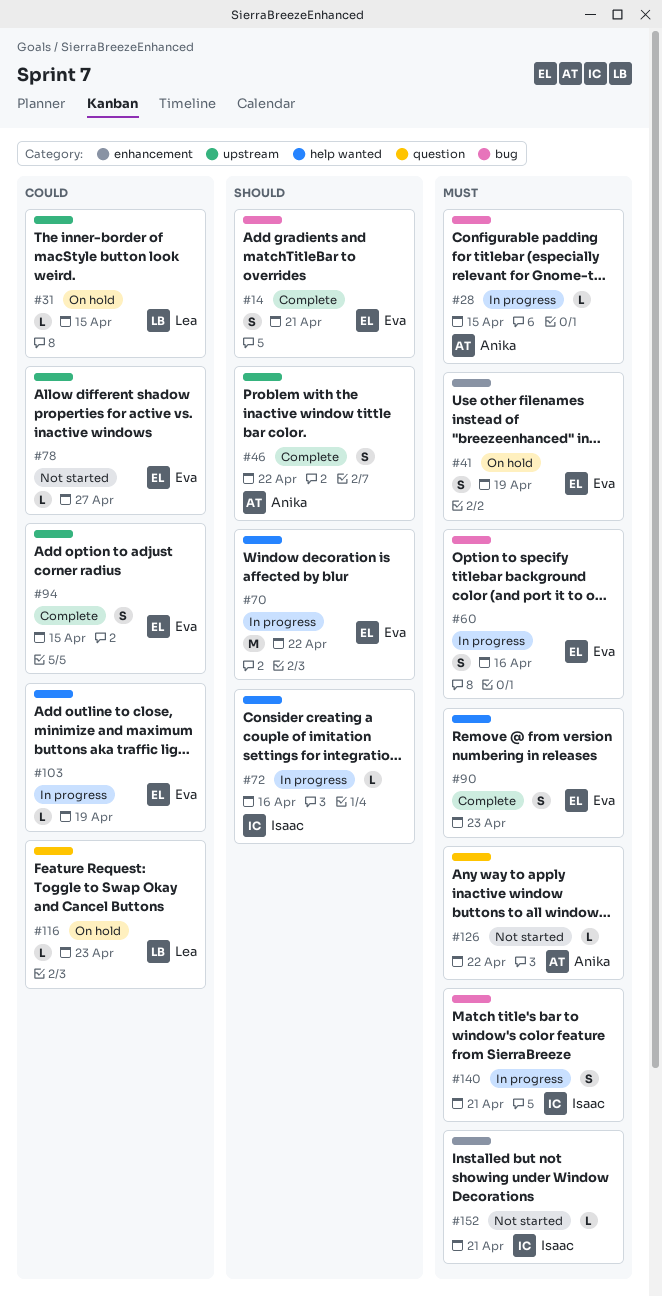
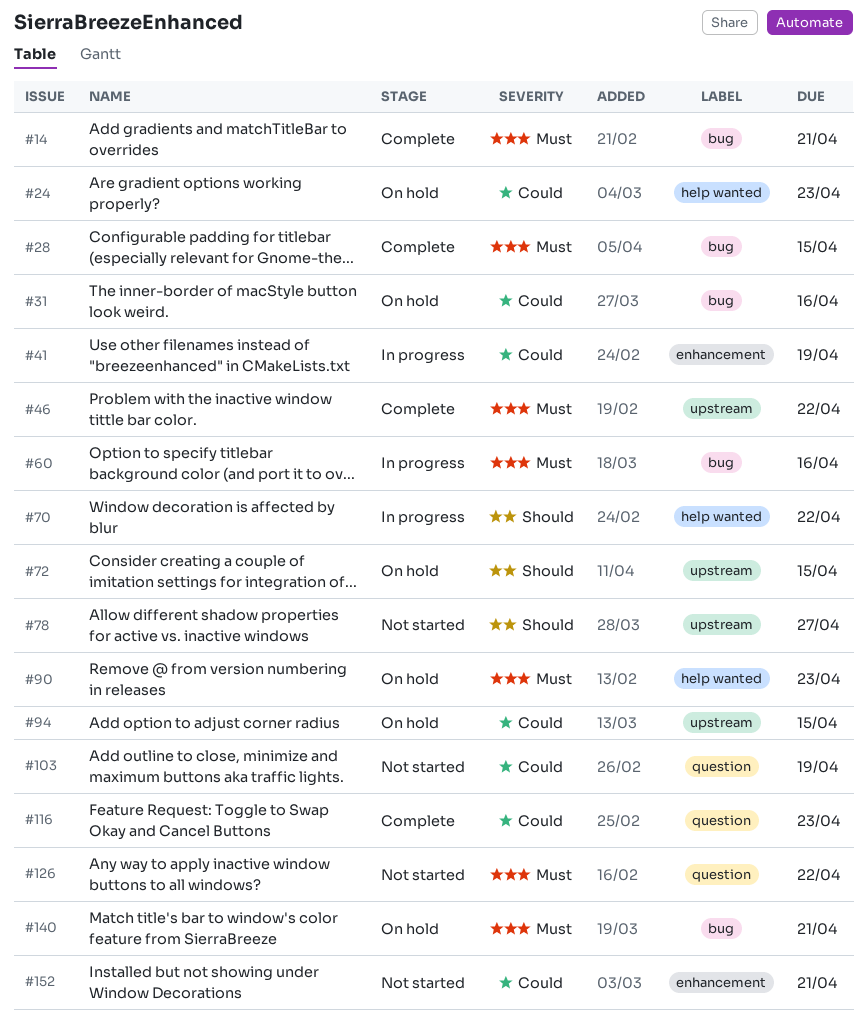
#14, priority: Should -> Must
#24: none -> present
#28, status: In progress -> Complete
#31, label: upstream -> bug
#31, due: Apr 15 -> Apr 16
#41, status: On hold -> In progress
#41, priority: Must -> Could
#46, priority: Should -> Must
#72, status: In progress -> On hold
#72, label: help wanted -> upstream
#72, due: Apr 16 -> Apr 15
#78, priority: Could -> Should
#90, status: Complete -> On hold
#94, status: Complete -> On hold
#103, status: In progress -> Not started
#103, label: help wanted -> question
#116, status: On hold -> Complete
#140, status: In progress -> On hold
#152, priority: Must -> Could

